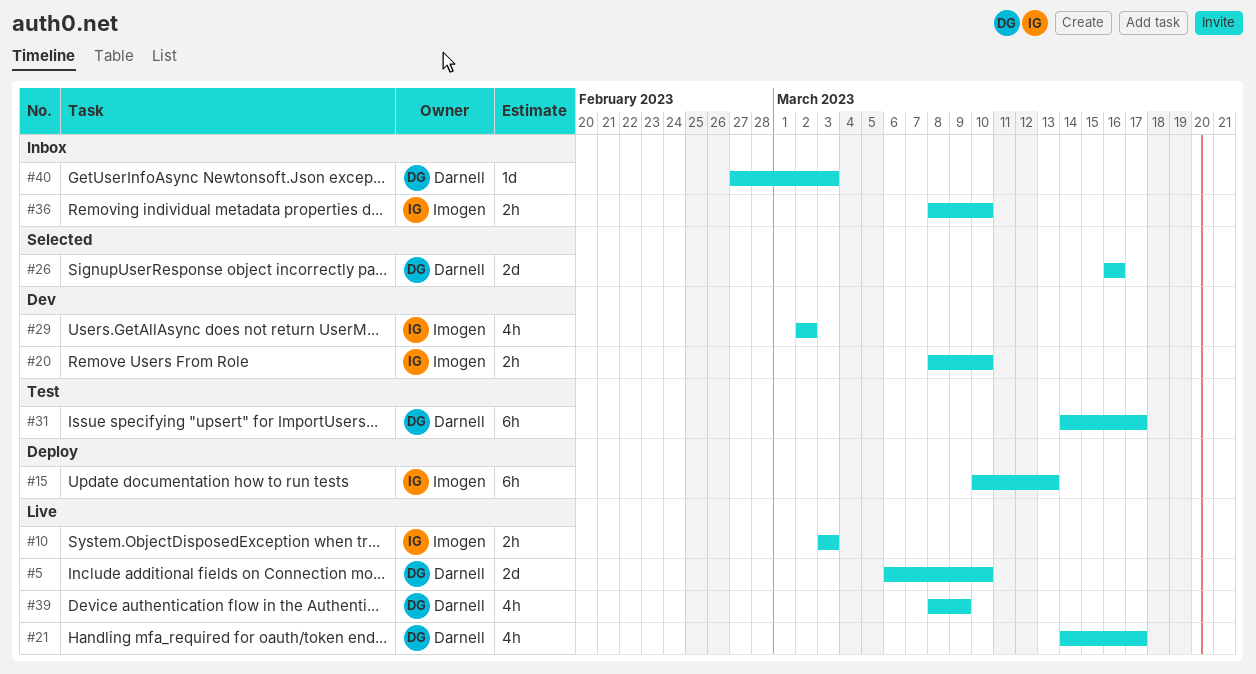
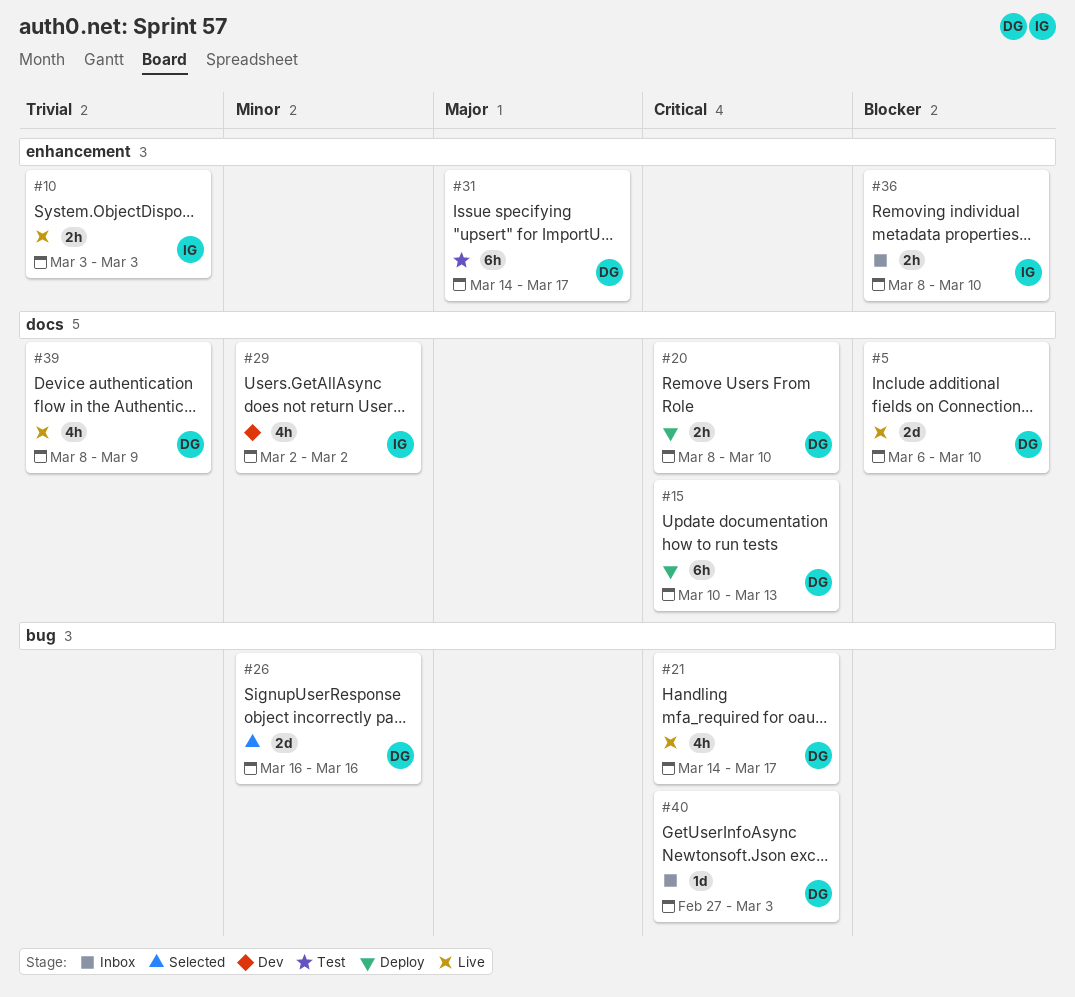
#15, owner: Imogen -> Darnell
#20, status: Dev -> Deploy
#20, owner: Imogen -> Darnell

